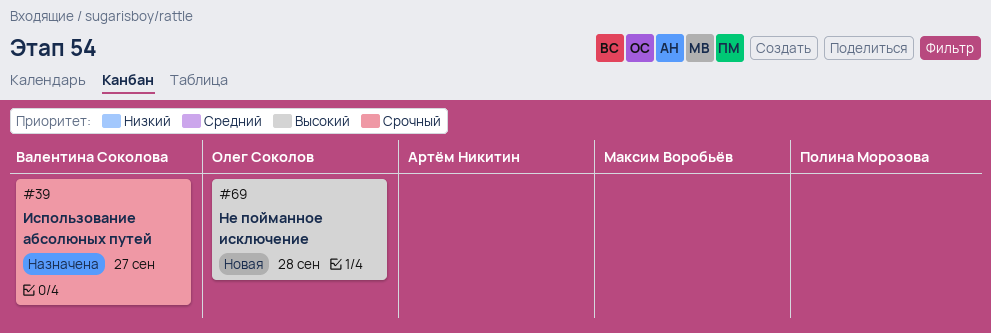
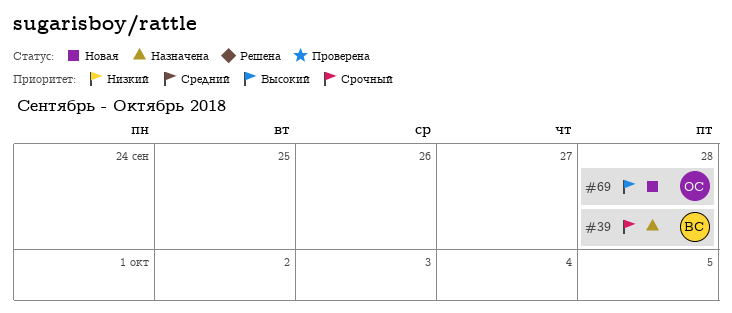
#39, due: Sep 27 -> Sep 28

